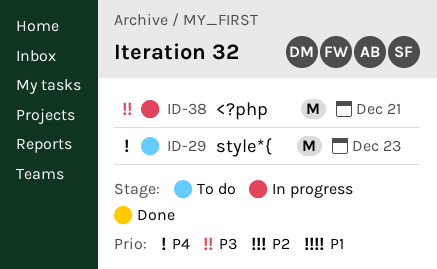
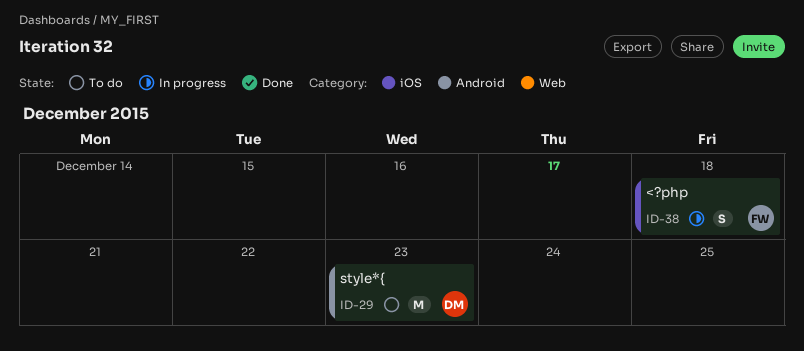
ID-38, estimate: M -> S
ID-38, due: Dec 21 -> Dec 18

